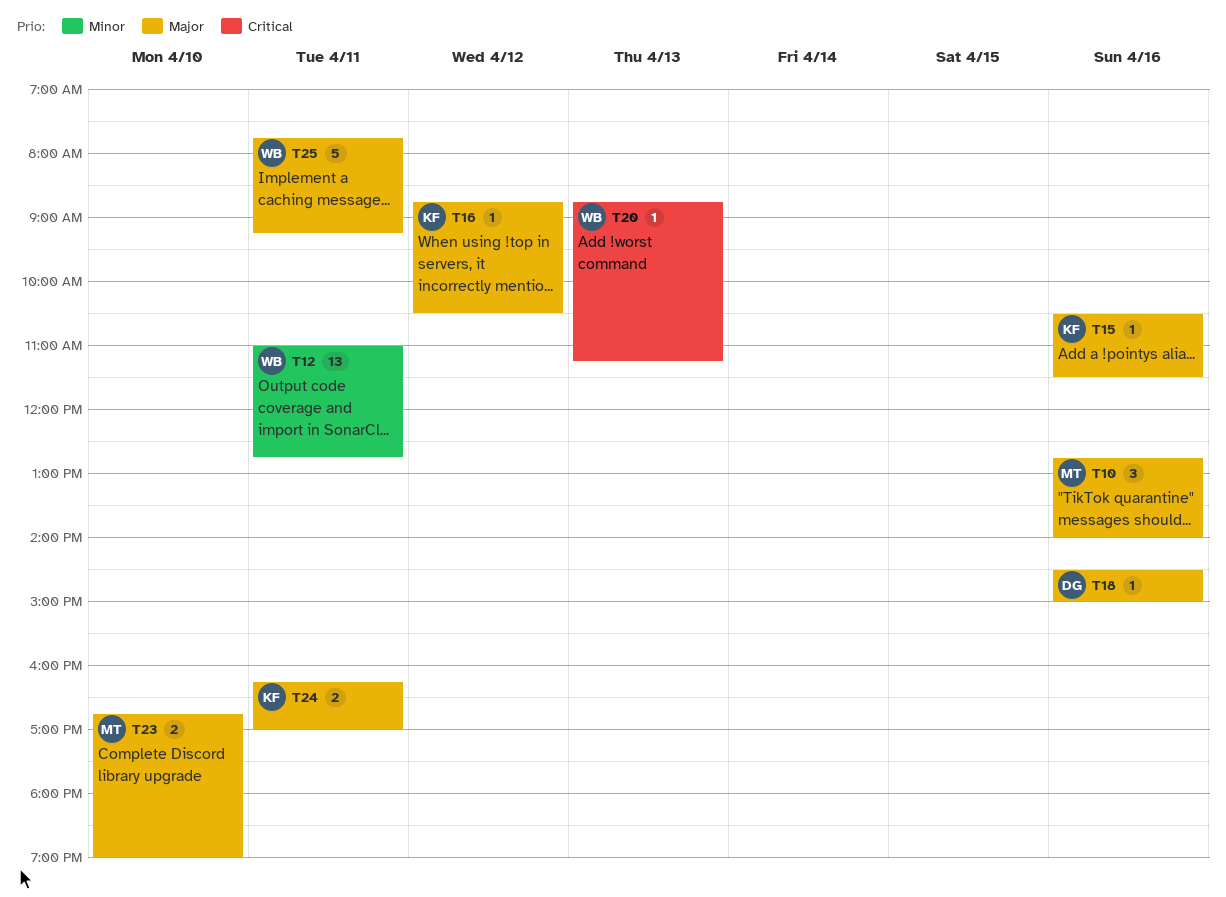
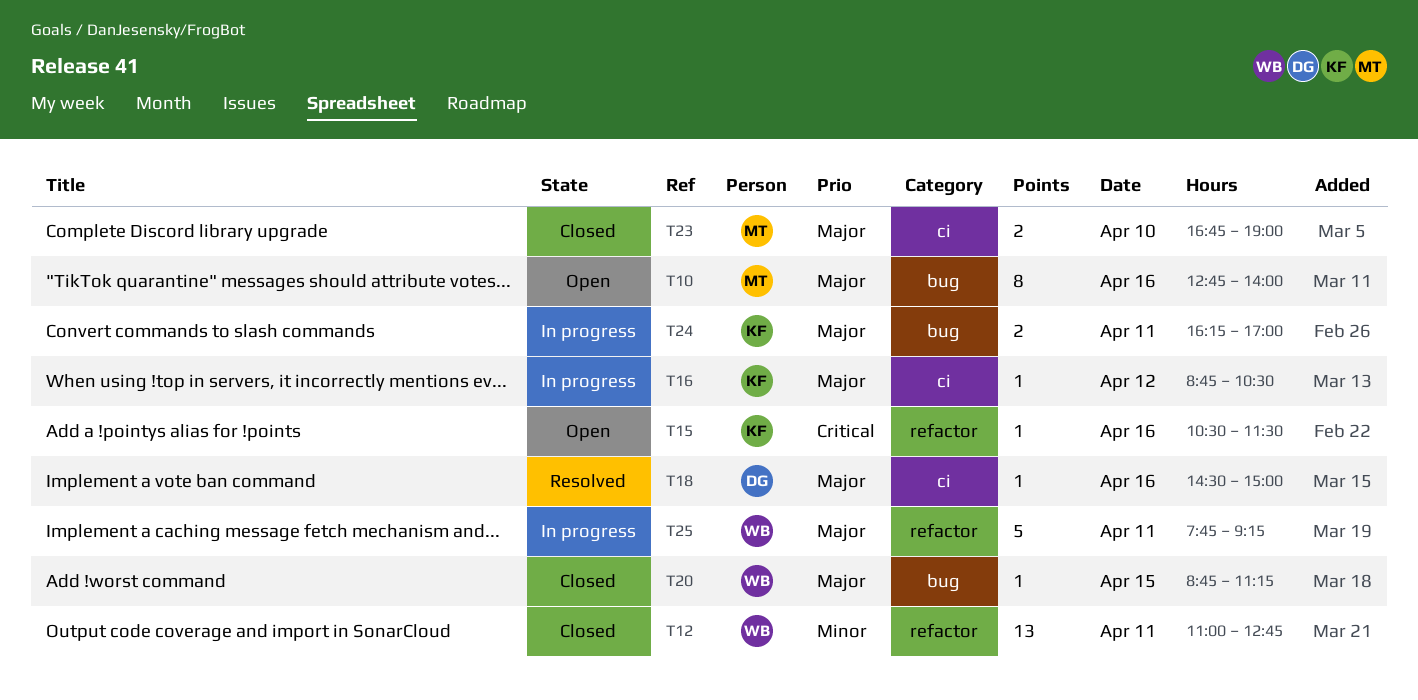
T10, estimate: 3 -> 8
T15, priority: Major -> Critical
T20, priority: Critical -> Major
T20, day: Apr 13 -> Apr 15

